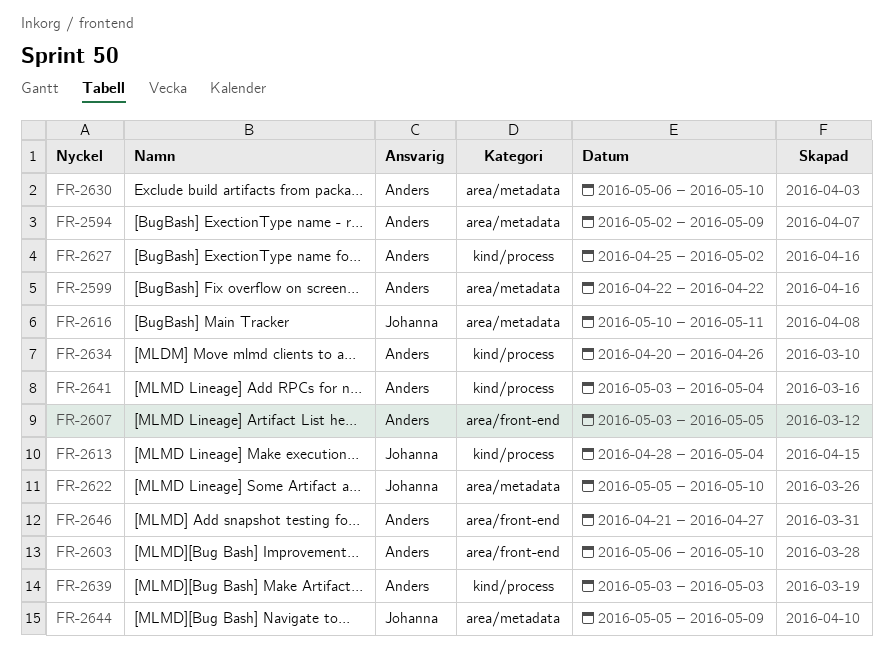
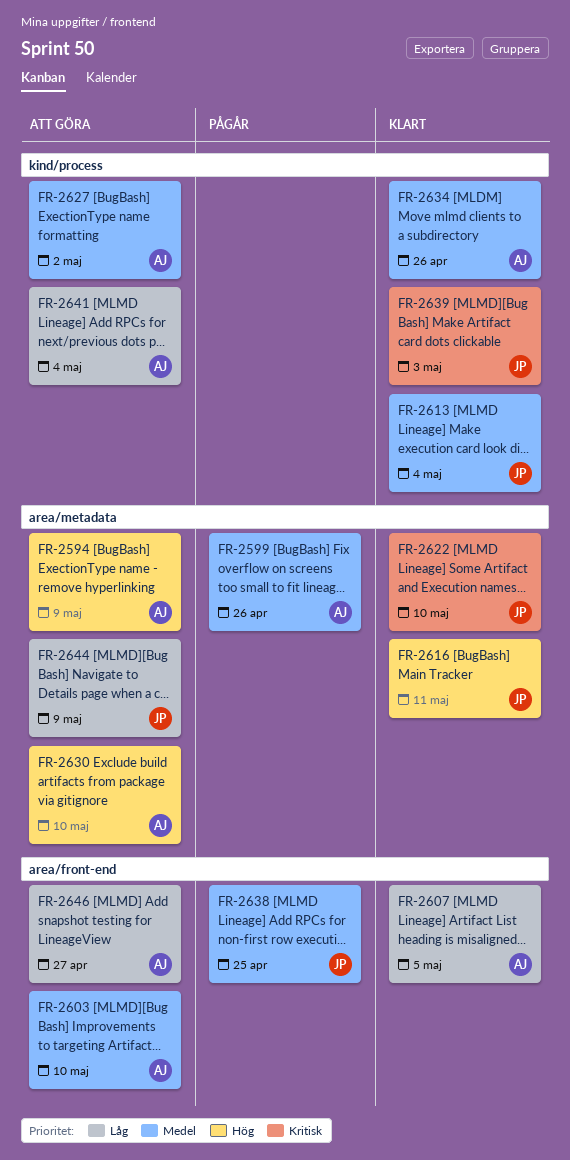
FR-2599, due: Apr 22 -> Apr 26
FR-2638: none -> present
FR-2639, owner: Anders -> Johanna

